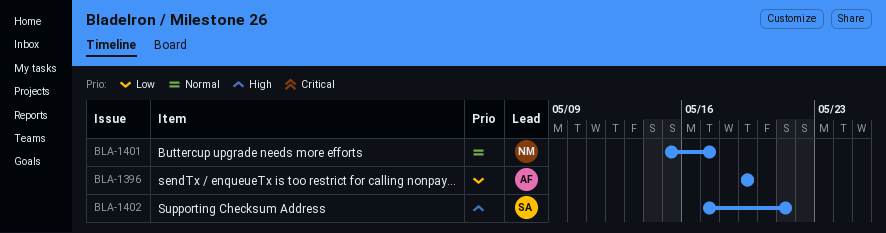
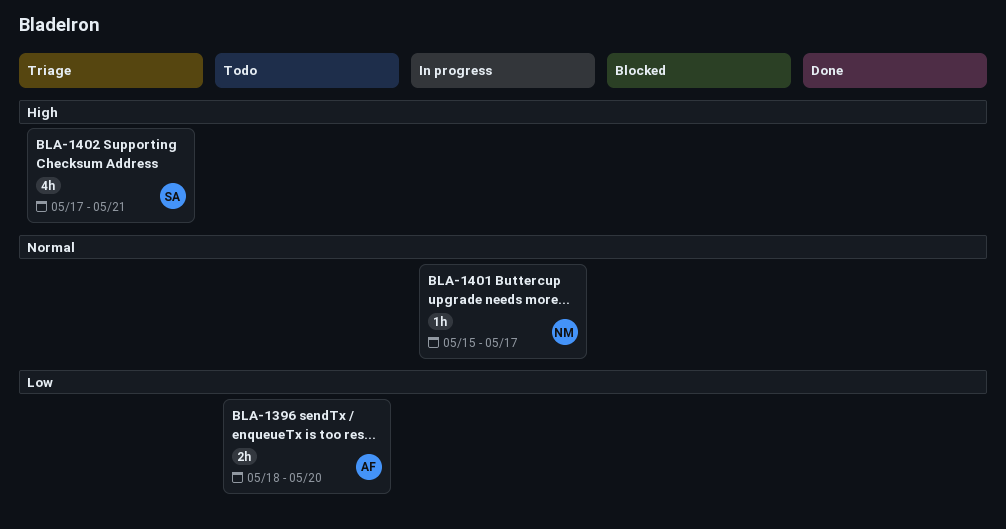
BLA-1396, start: May 19 -> May 18
BLA-1396, due: May 19 -> May 20

